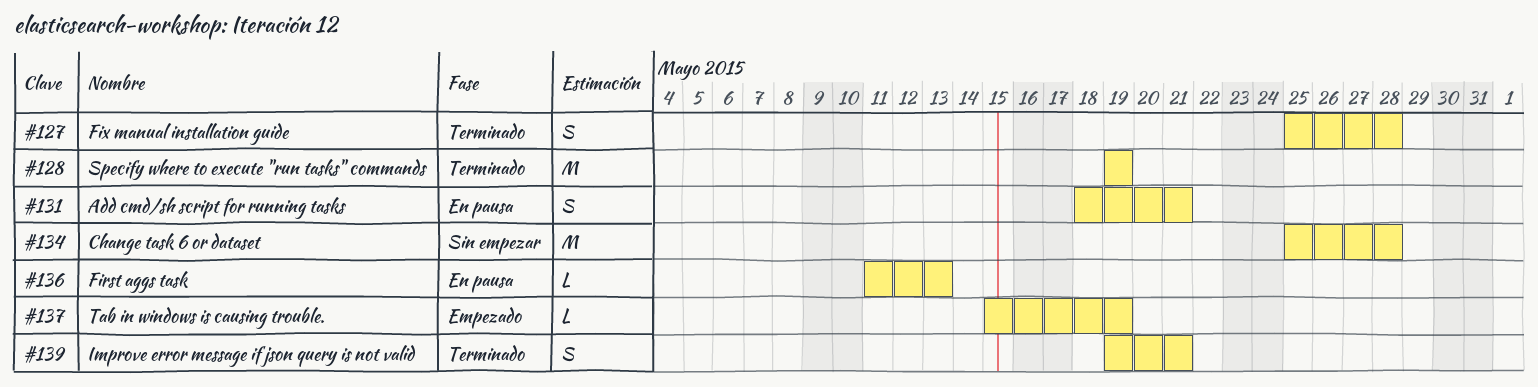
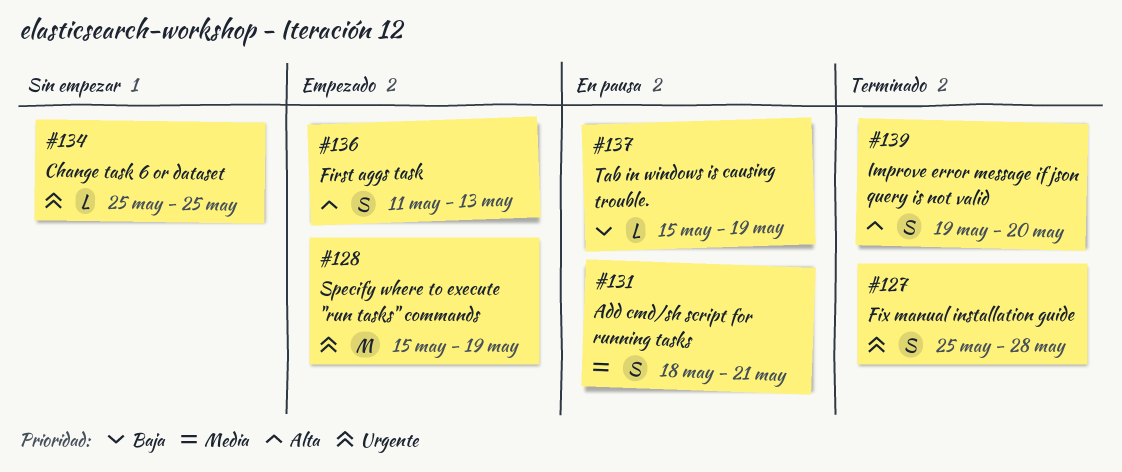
#128, status: Terminado -> Empezado
#128, start: May 19 -> May 15
#134, estimate: M -> L
#134, due: May 28 -> May 25
#136, status: En pausa -> Empezado
#136, estimate: L -> S
#137, status: Empezado -> En pausa
#139, due: May 21 -> May 20

